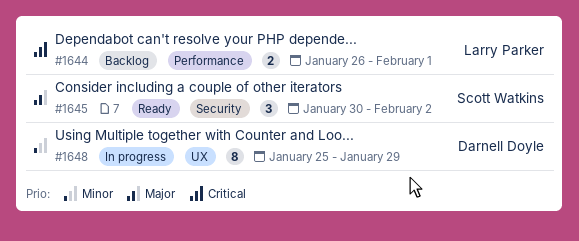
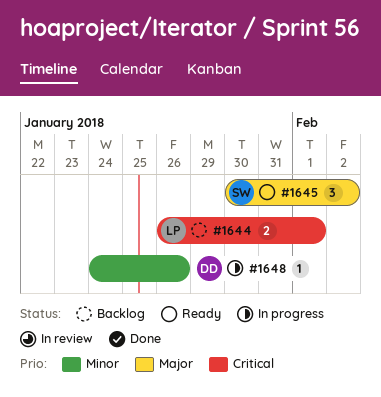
#1648, estimate: 8 -> 1
#1648, start: Jan 25 -> Jan 24
#1648, due: Jan 29 -> Jan 26

